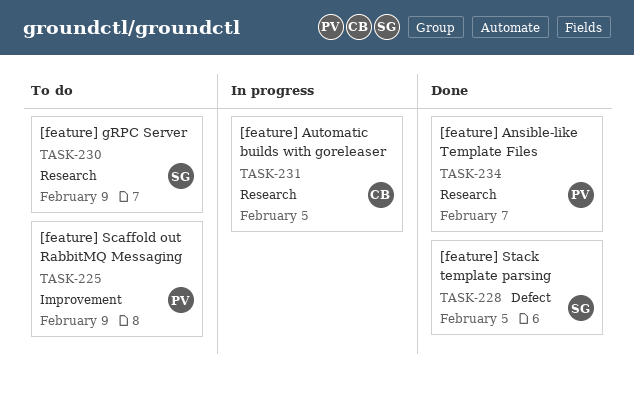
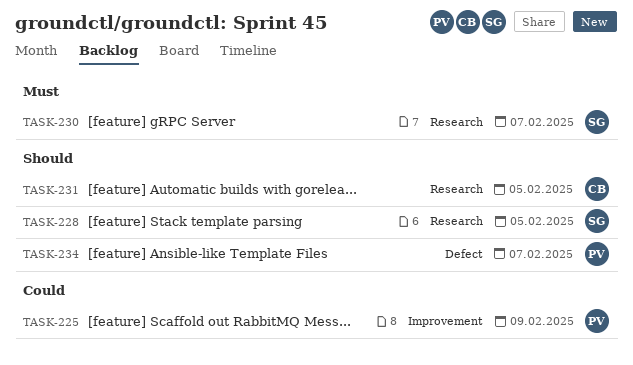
TASK-228, label: Defect -> Research
TASK-230, due: Feb 9 -> Feb 7
TASK-234, label: Research -> Defect

